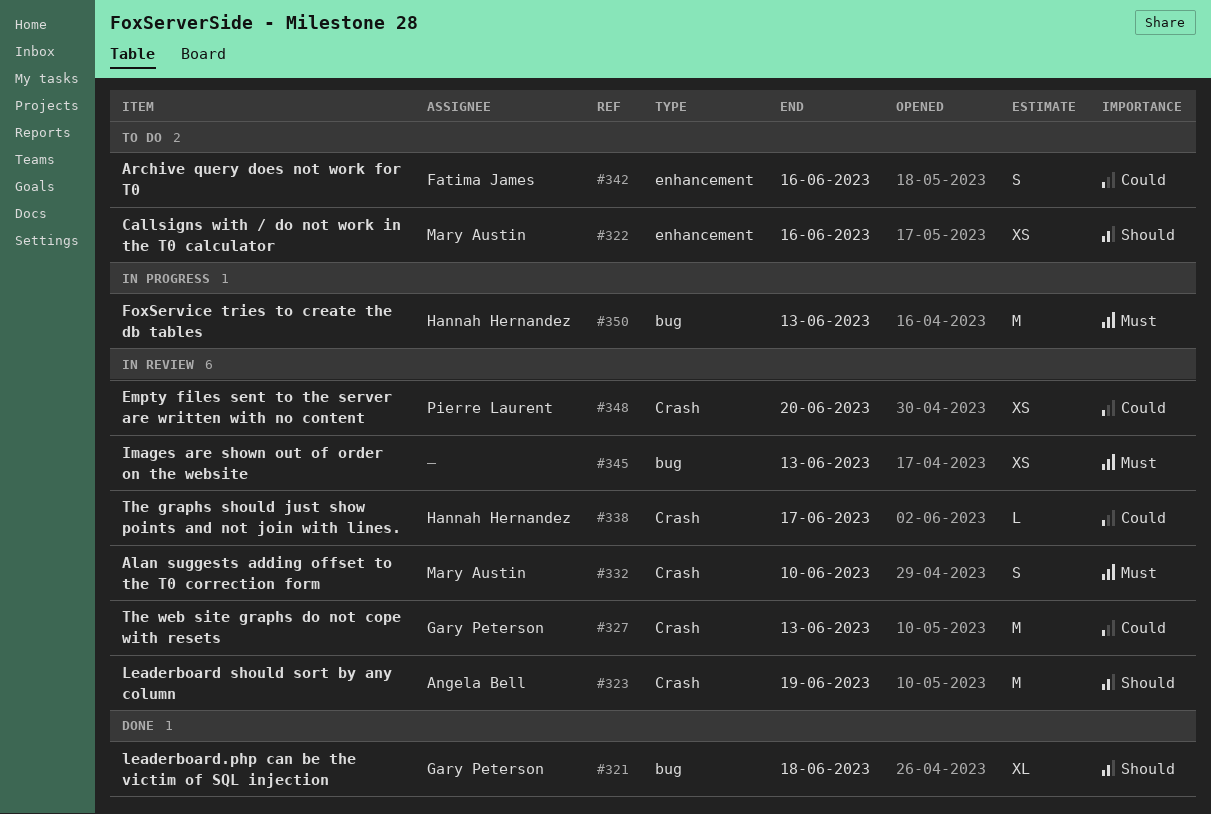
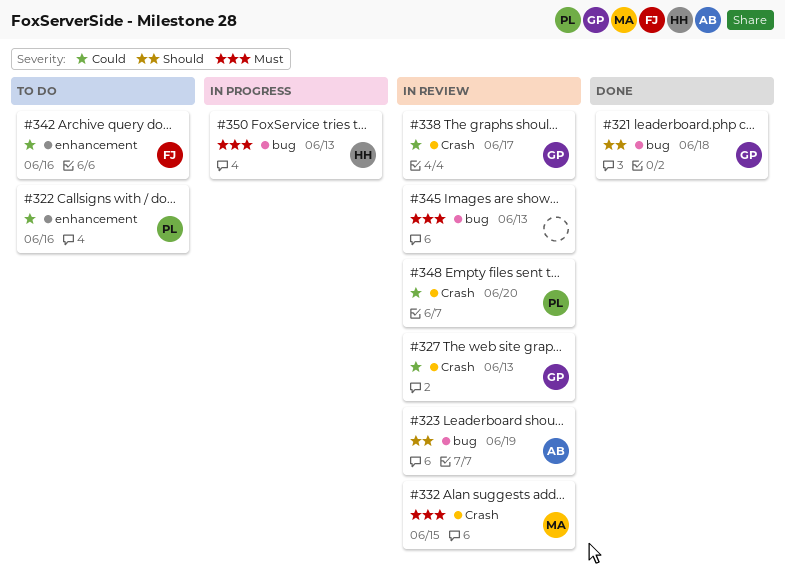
#322, owner: Mary Austin -> Pierre Laurent
#322, priority: Should -> Could
#323, label: Crash -> bug
#332, due: Jun 10 -> Jun 15
#338, owner: Hannah Hernandez -> Gary Peterson

